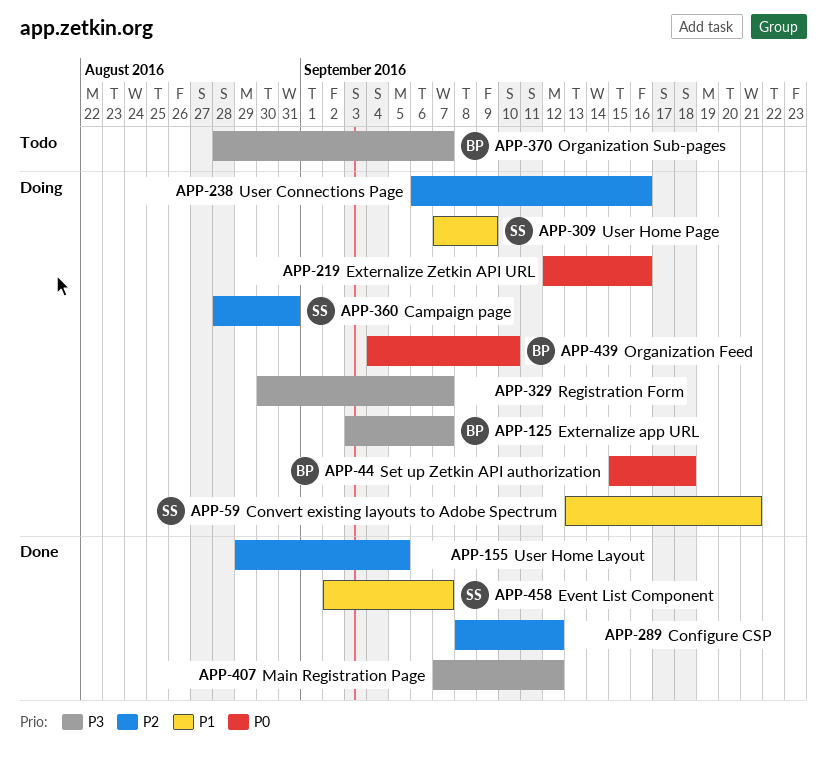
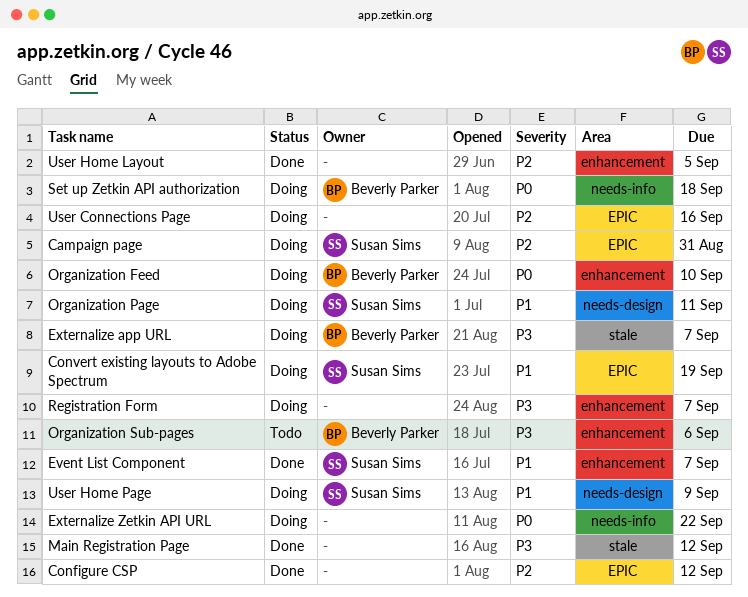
Convert existing layouts to Adobe Spectrum, due: Sep 21 -> Sep 19
Externalize Zetkin API URL, due: Sep 16 -> Sep 22
Organization Page: none -> present
Organization Sub-pages, due: Sep 7 -> Sep 6

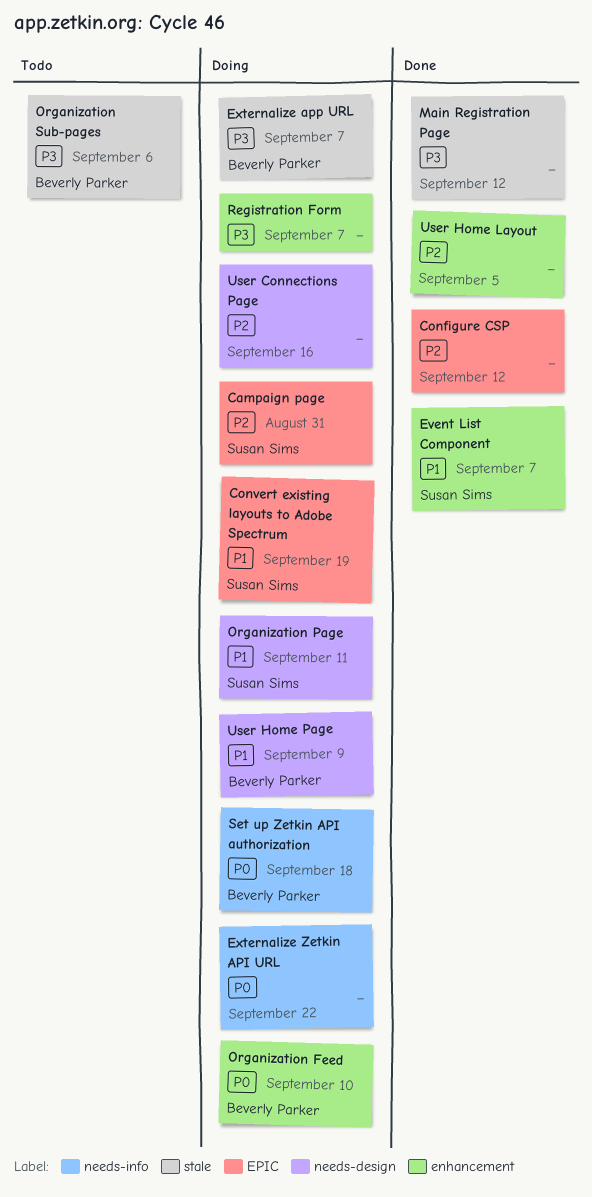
Organization Sub-pages, label: enhancement -> stale
User Connections Page, label: EPIC -> needs-design
User Home Page, owner: Susan Sims -> Beverly Parker

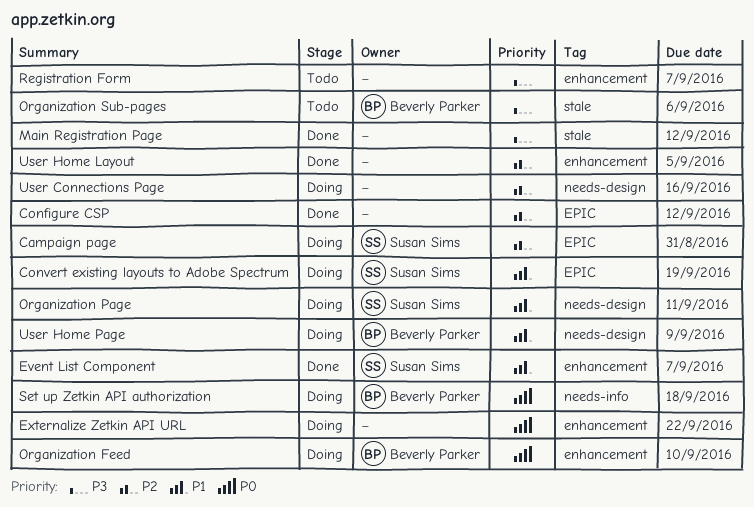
Externalize app URL: present -> none
Externalize Zetkin API URL, label: needs-info -> enhancement
Registration Form, status: Doing -> Todo

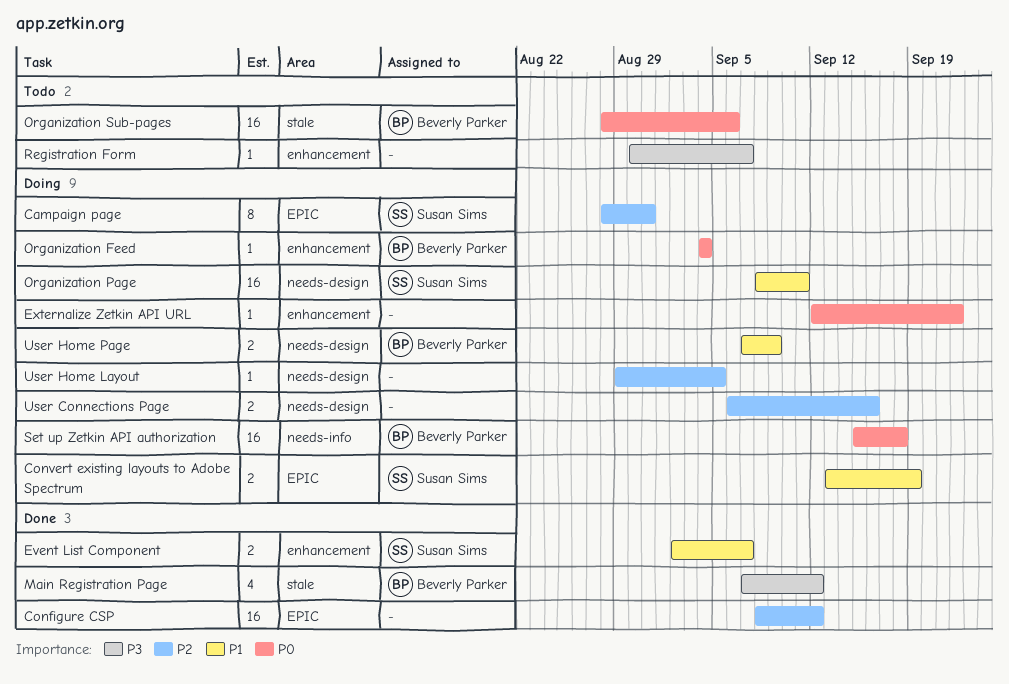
Main Registration Page, owner: none -> Beverly Parker
Organization Feed, due: Sep 10 -> Sep 4
Organization Sub-pages, priority: P3 -> P0
User Home Layout, status: Done -> Doing
User Home Layout, label: enhancement -> needs-design

